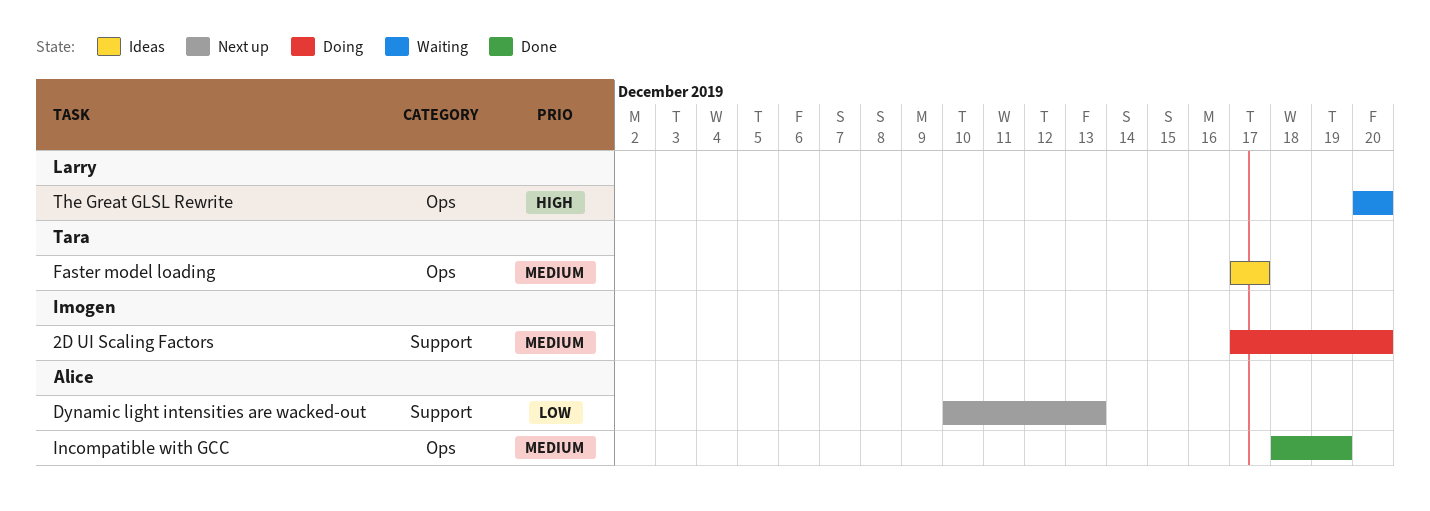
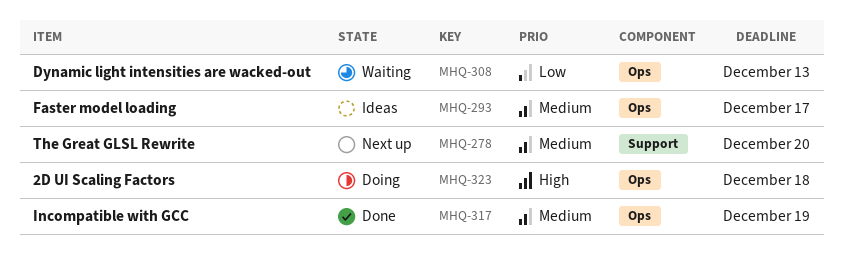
2D UI Scaling Factors, priority: Medium -> High
2D UI Scaling Factors, label: Support -> Ops
2D UI Scaling Factors, due: Dec 20 -> Dec 18
Dynamic light intensities are wacked-out, status: Next up -> Waiting
Dynamic light intensities are wacked-out, label: Support -> Ops
The Great GLSL Rewrite, status: Waiting -> Next up
The Great GLSL Rewrite, priority: High -> Medium
The Great GLSL Rewrite, label: Ops -> Support

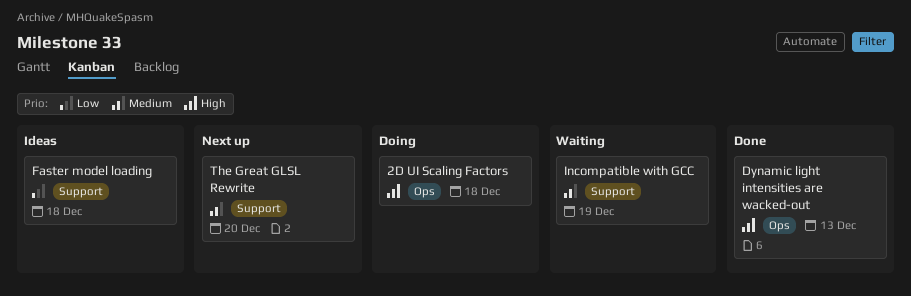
Dynamic light intensities are wacked-out, status: Waiting -> Done
Dynamic light intensities are wacked-out, priority: Low -> High
Faster model loading, priority: Medium -> Low
Faster model loading, label: Ops -> Support
Faster model loading, due: Dec 17 -> Dec 18
Incompatible with GCC, status: Done -> Waiting
Incompatible with GCC, label: Ops -> Support

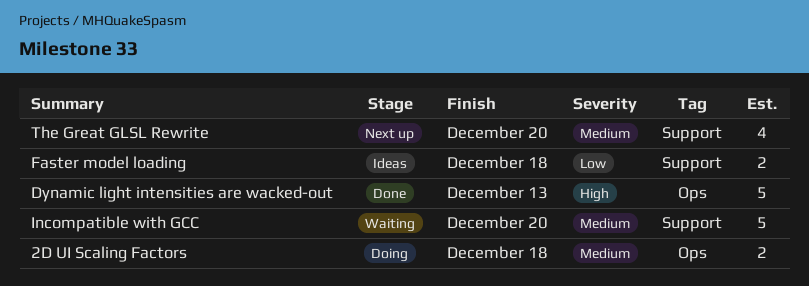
2D UI Scaling Factors, priority: High -> Medium
Incompatible with GCC, due: Dec 19 -> Dec 20

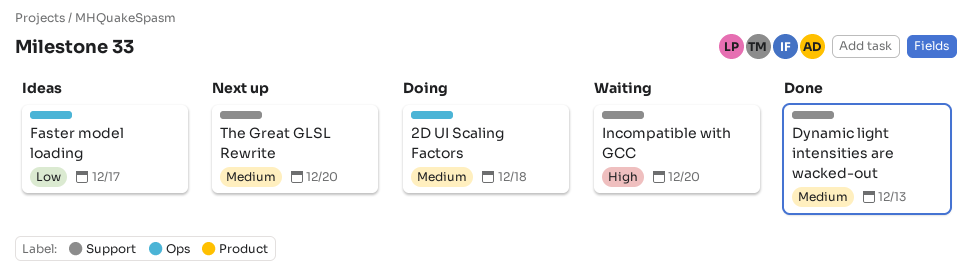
Dynamic light intensities are wacked-out, priority: High -> Medium
Dynamic light intensities are wacked-out, label: Ops -> Support
Faster model loading, label: Support -> Ops
Faster model loading, due: Dec 18 -> Dec 17
Incompatible with GCC, priority: Medium -> High

